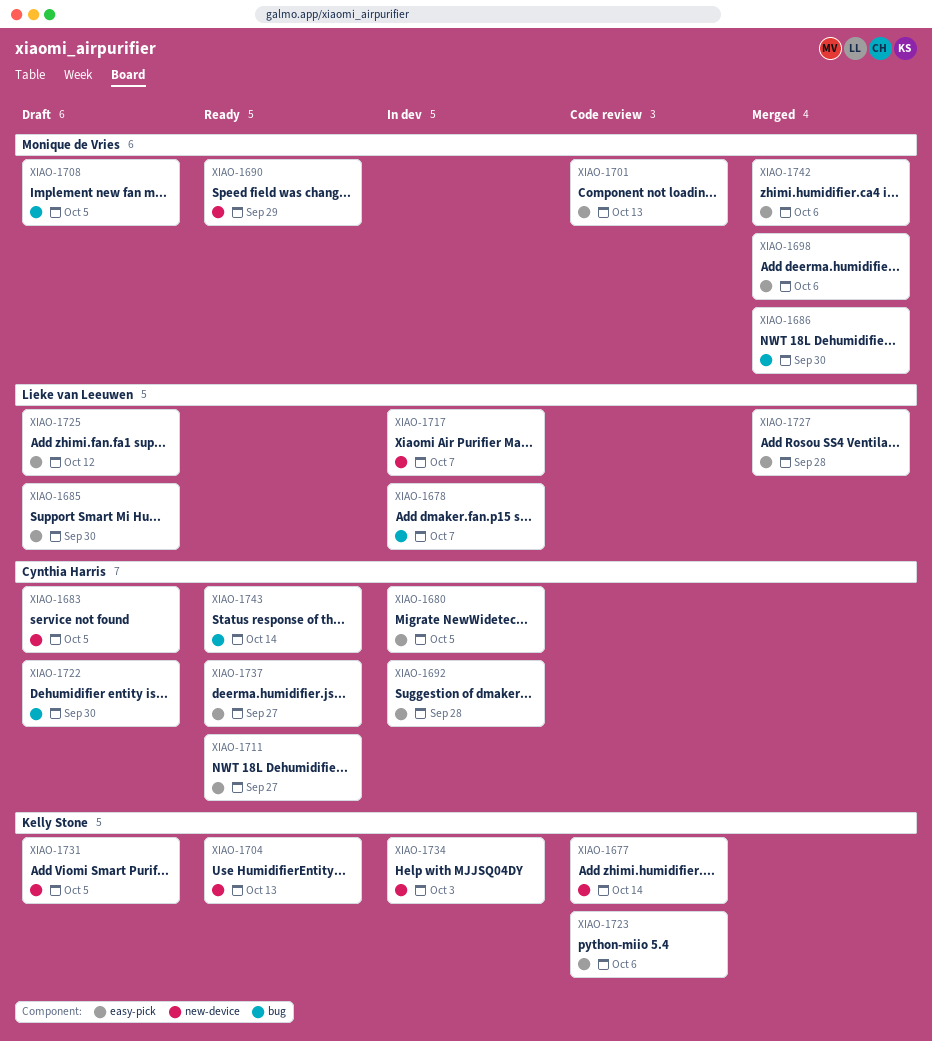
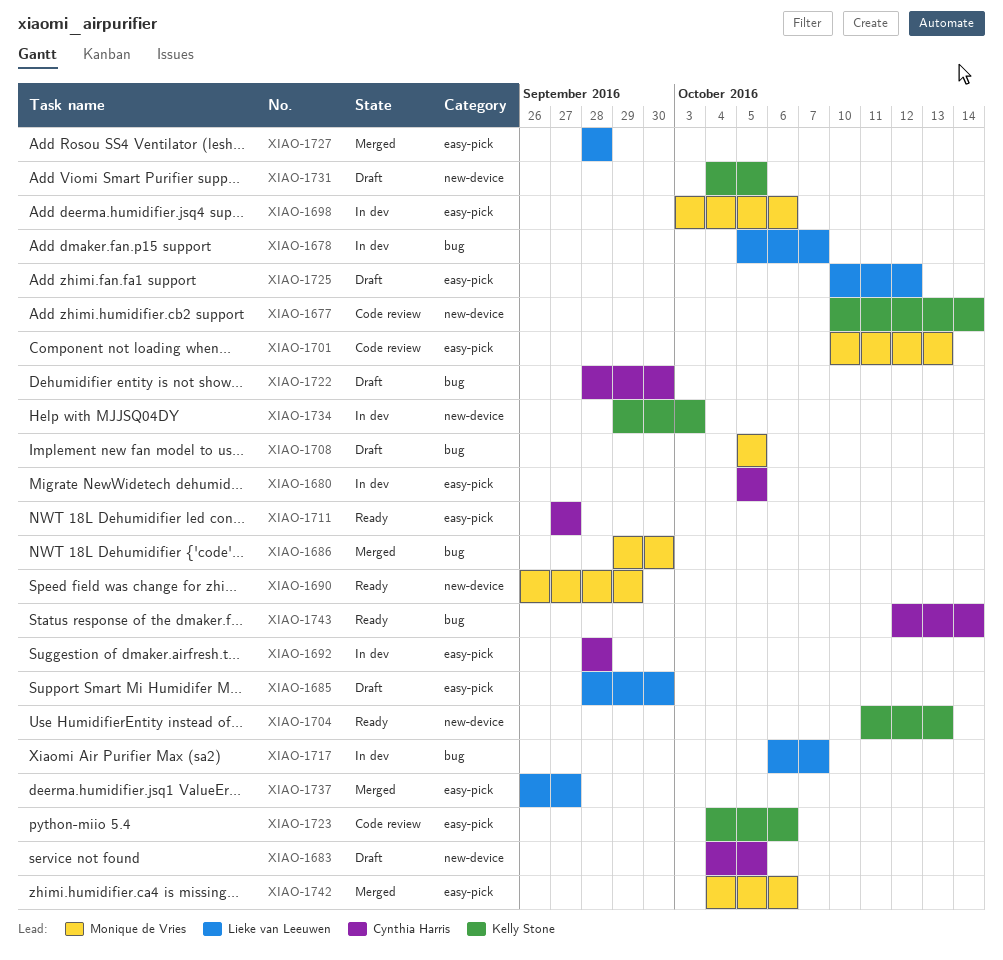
XIAO-1698, status: Merged -> In dev
XIAO-1717, label: new-device -> bug
XIAO-1737, status: Ready -> Merged
XIAO-1737, owner: Cynthia Harris -> Lieke van Leeuwen

